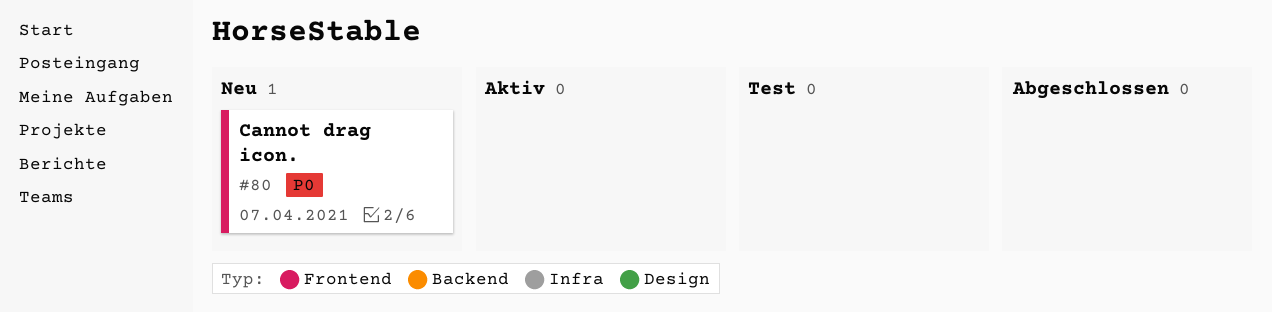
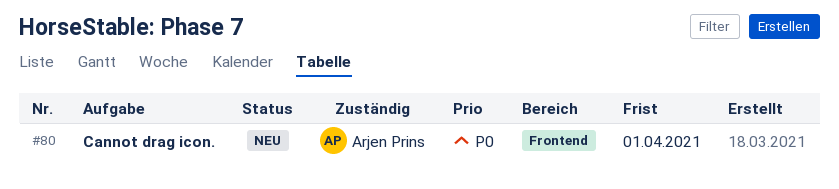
#80, due: Apr 7 -> Apr 1

